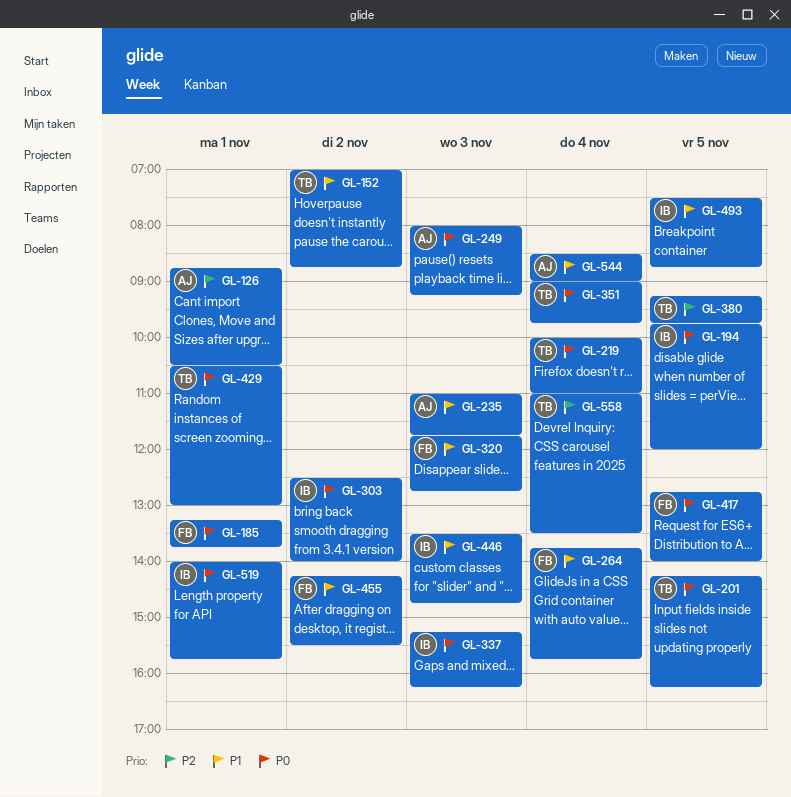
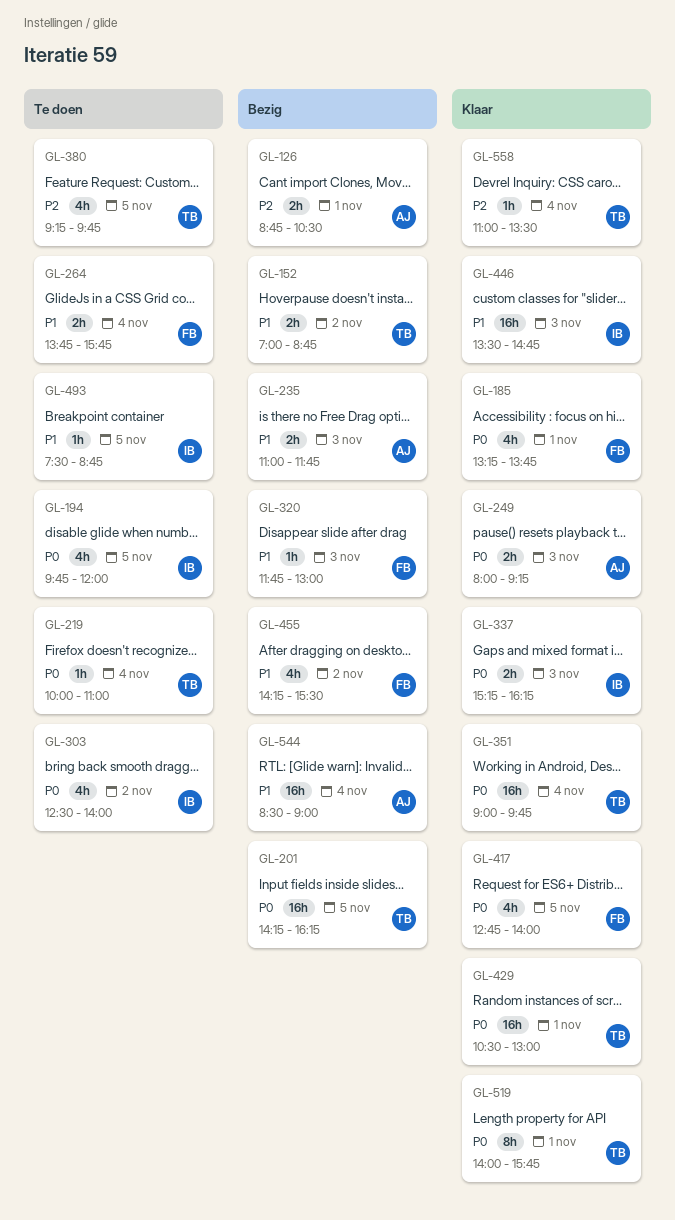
GL-320, ends: 12:45 -> 13:00
GL-519, owner: IB -> TB

